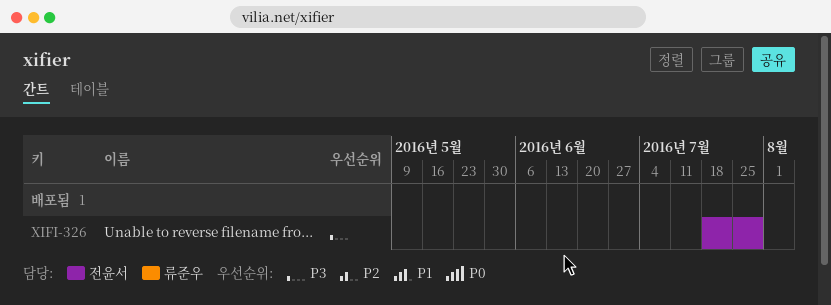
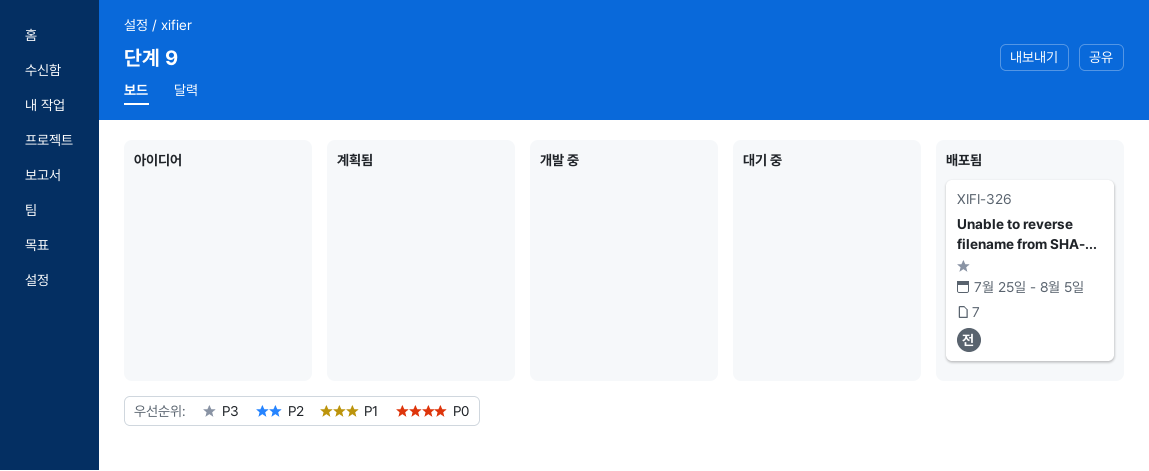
XIFI-326, start: Jul 18 -> Jul 25
XIFI-326, due: Jul 29 -> Aug 5

